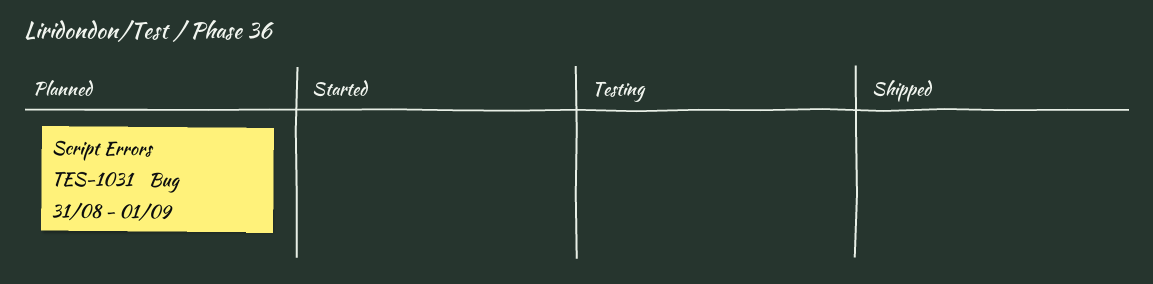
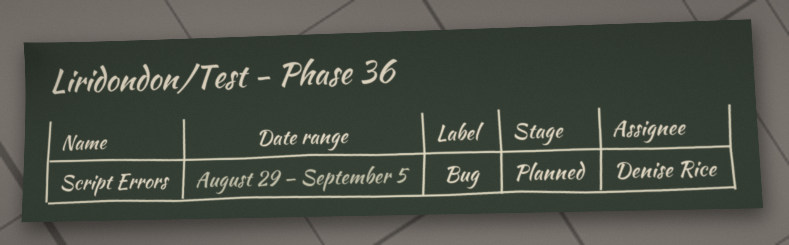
Script Errors, start: Aug 31 -> Aug 29
Script Errors, due: Sep 1 -> Sep 5

